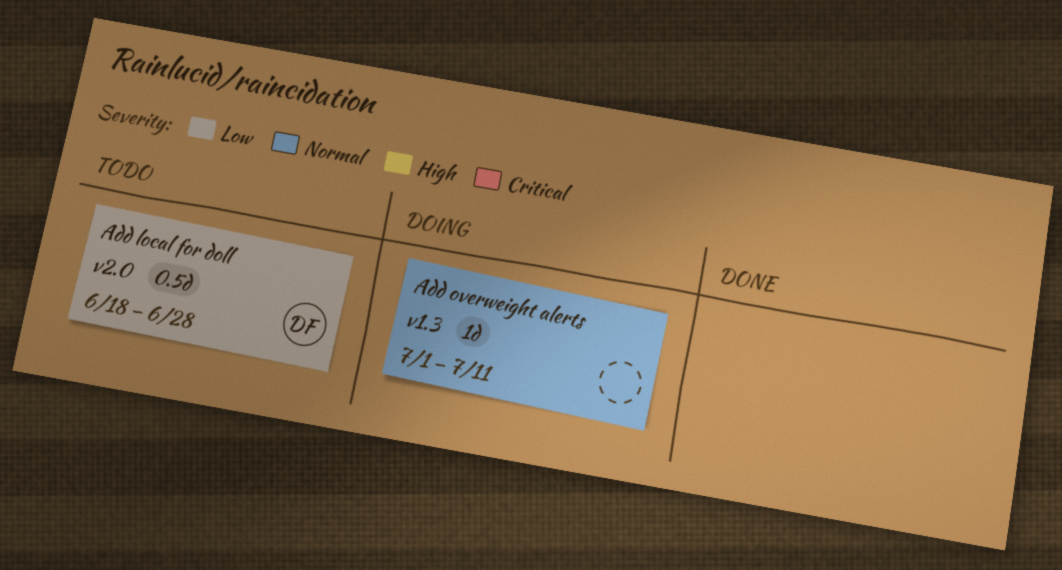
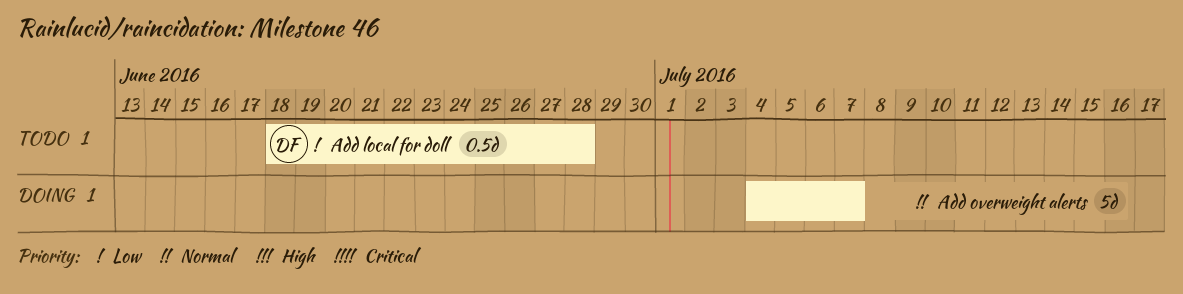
Add overweight alerts, estimate: 1d -> 5d
Add overweight alerts, start: Jul 1 -> Jul 4
Add overweight alerts, due: Jul 11 -> Jul 7

